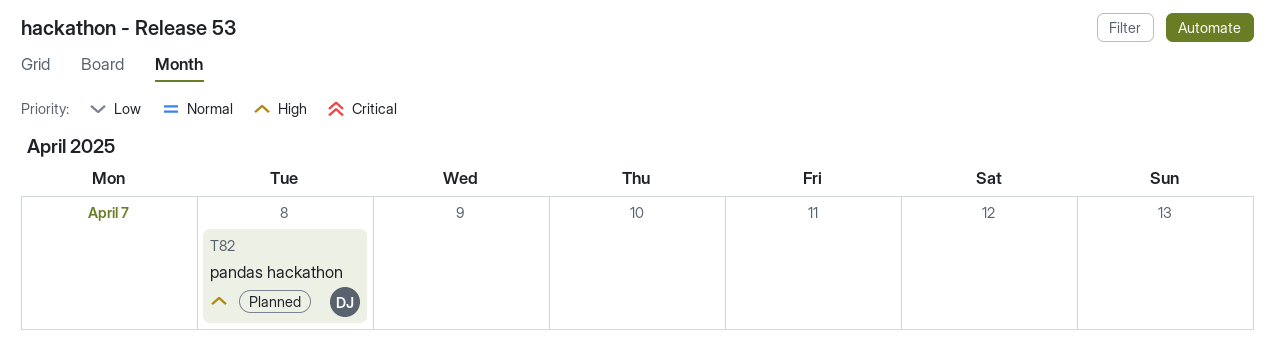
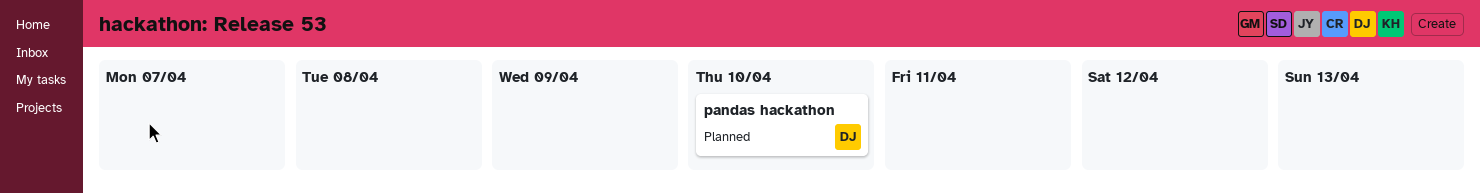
pandas hackathon, due: Apr 8 -> Apr 10

